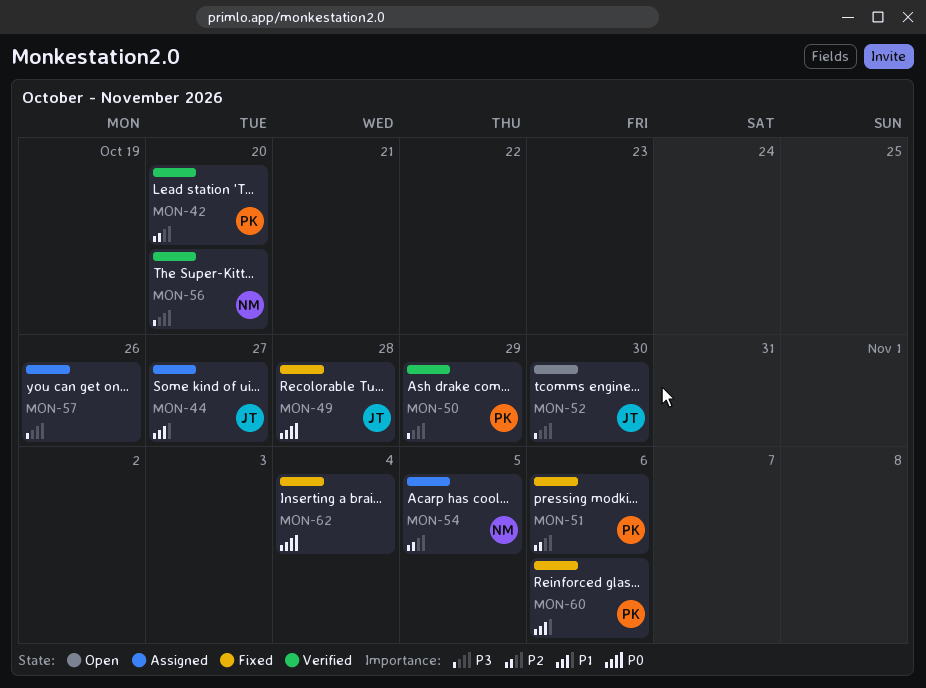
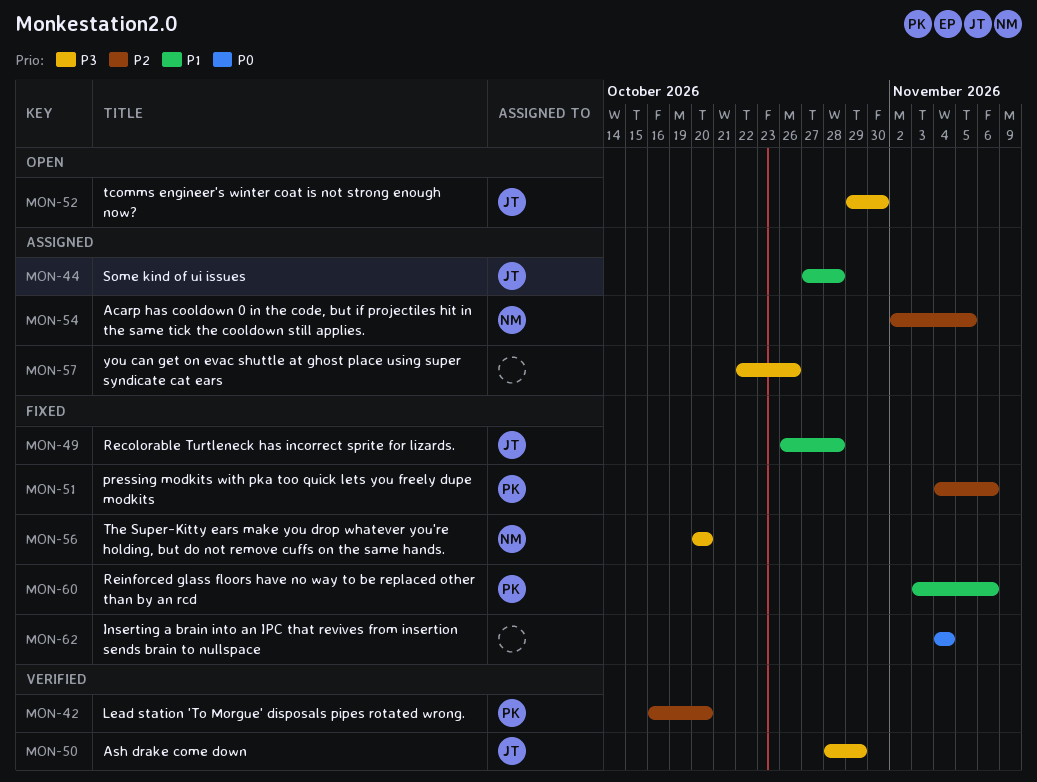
MON-44, due: Oct 27 -> Oct 28
MON-49, priority: P0 -> P1
MON-50, owner: PK -> JT
MON-56, status: Verified -> Fixed

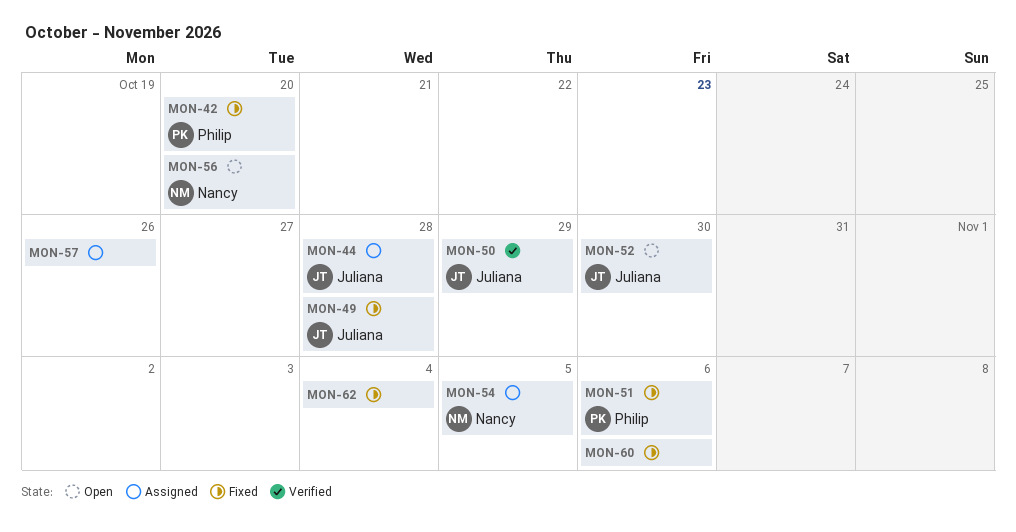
MON-42, status: Verified -> Fixed
MON-56, status: Fixed -> Open
MON-60, owner: Philip -> none

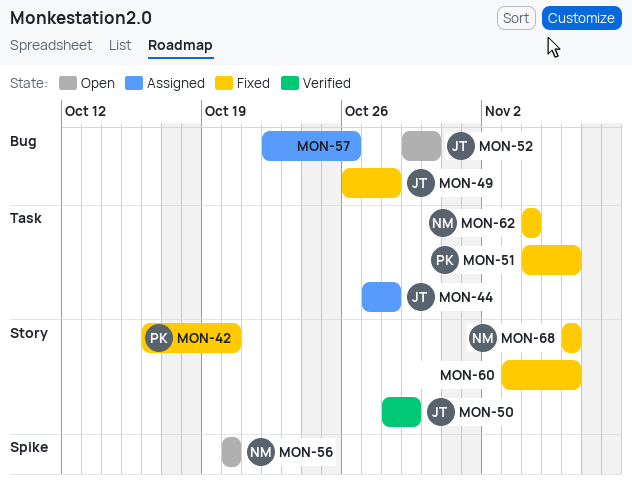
MON-54: present -> none
MON-62, owner: none -> Nancy
MON-68: none -> present

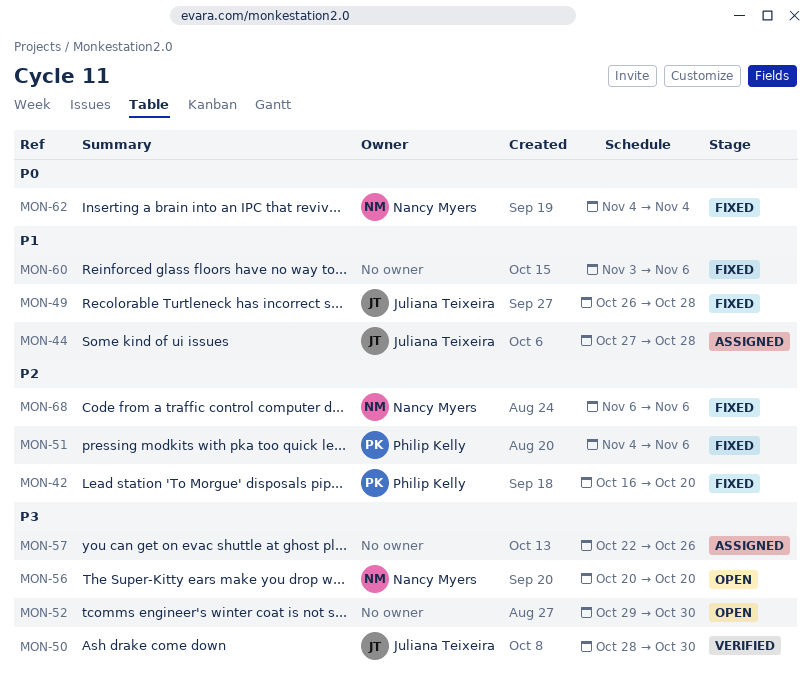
MON-50, due: Oct 29 -> Oct 30
MON-52, owner: Juliana Teixeira -> none

